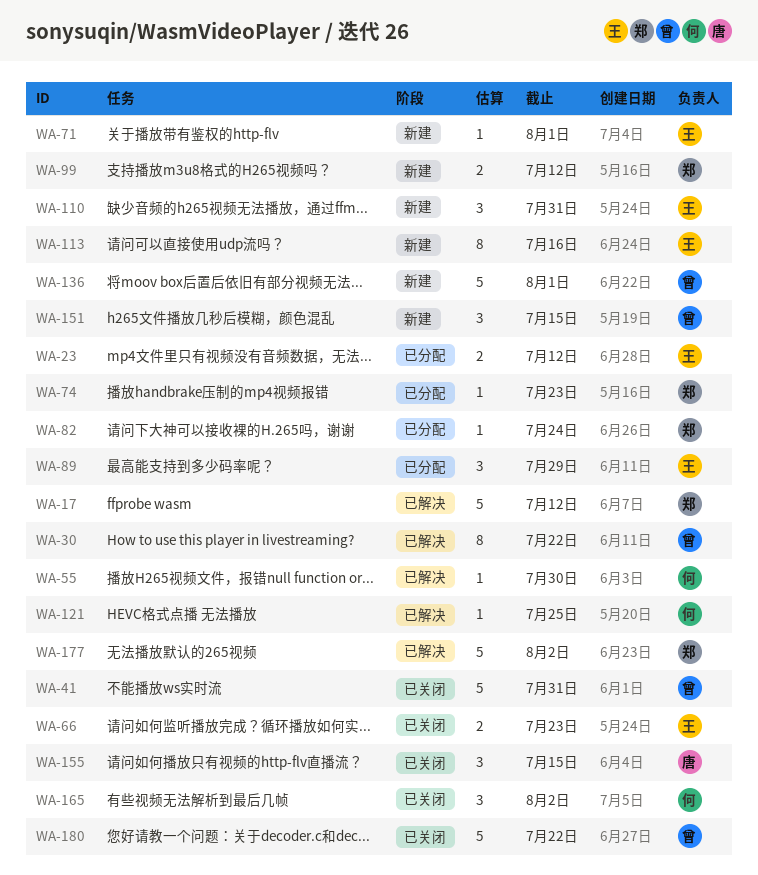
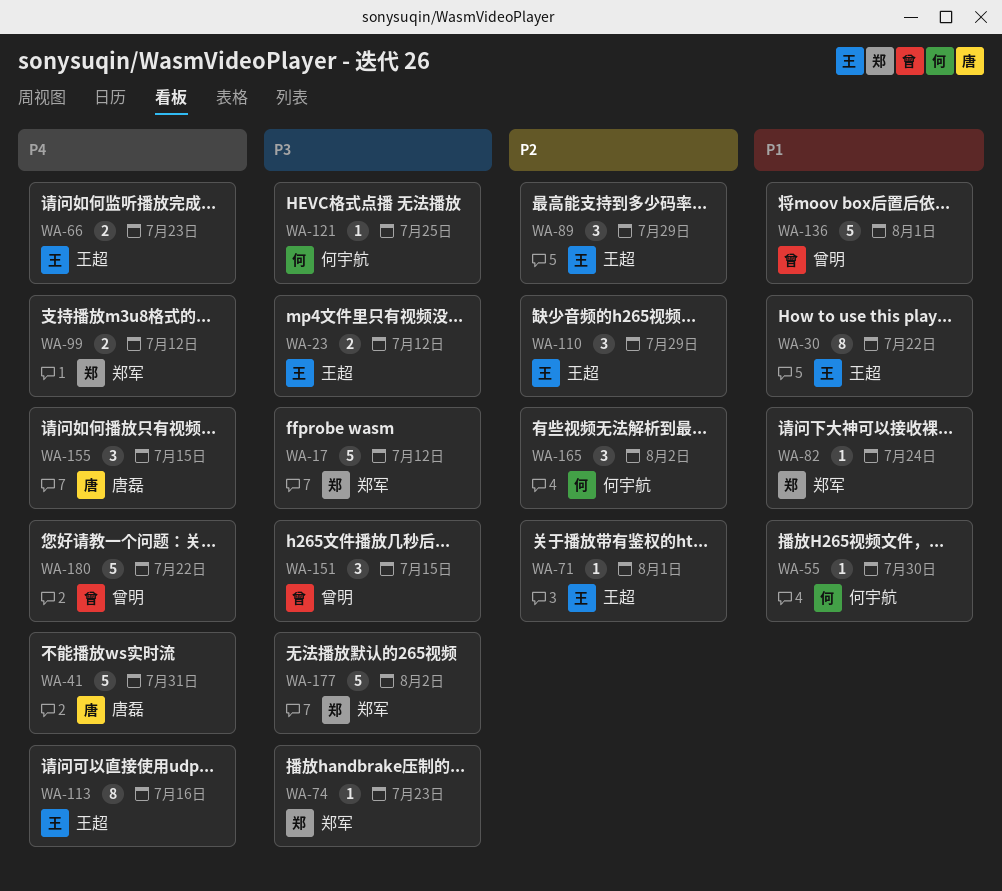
WA-30, owner: 曾明 -> 王超
WA-41, owner: 曾明 -> 唐磊
WA-110, due: Jul 31 -> Jul 29

